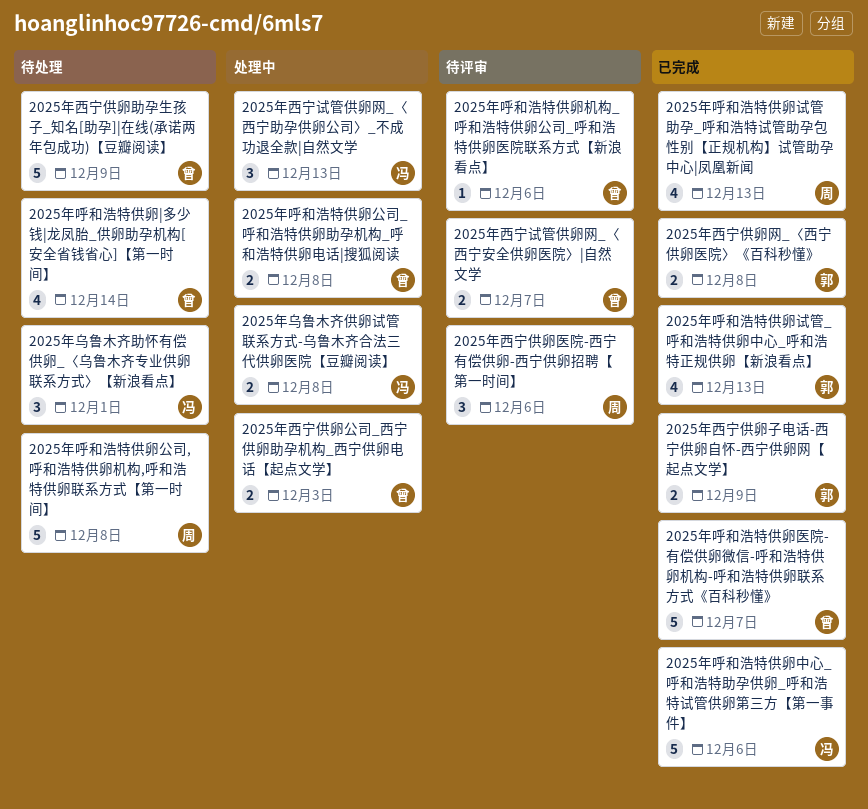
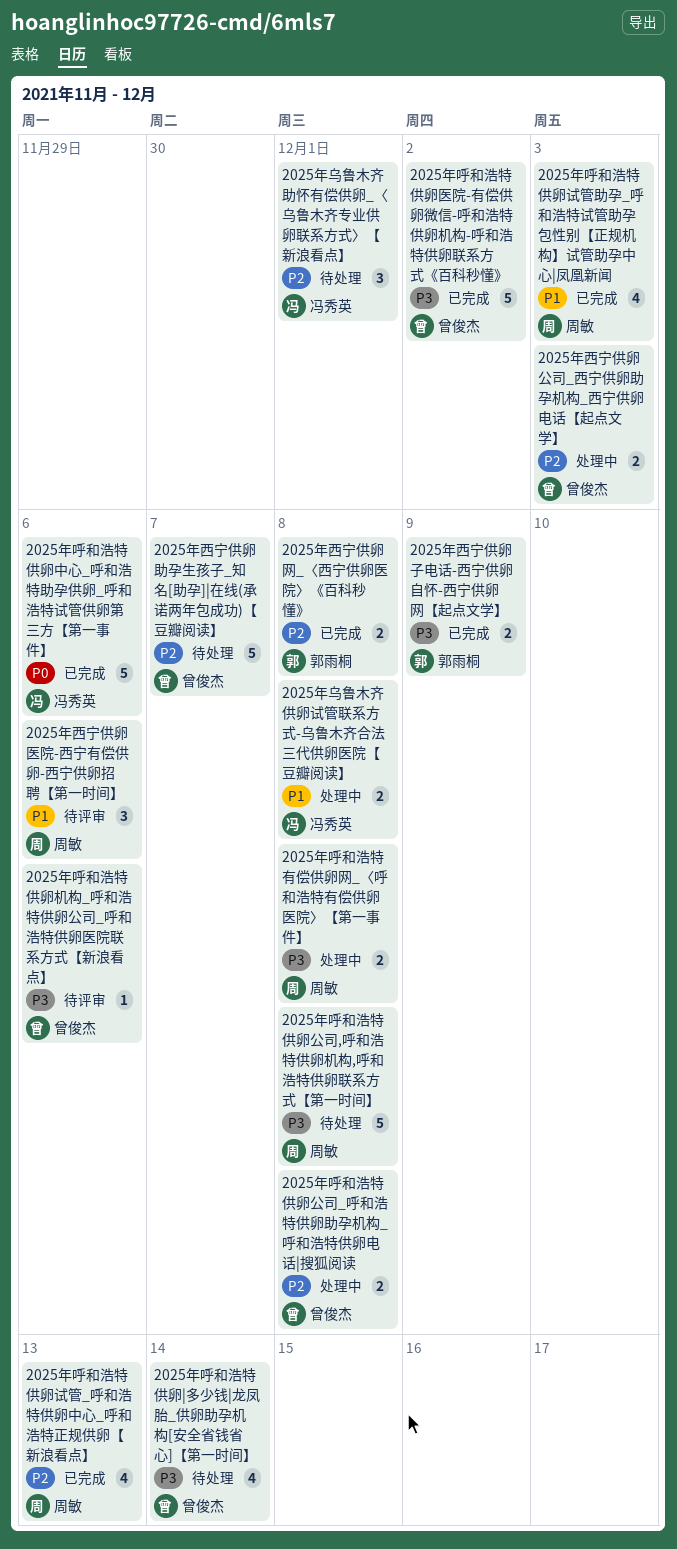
2025年呼和浩特供卵医院-有偿供卵微信-呼和浩特供卵机构-呼和浩特供卵联系方式《百科秒懂》, due: Dec 7 -> Dec 2
2025年呼和浩特供卵试管_呼和浩特供卵中心_呼和浩特正规供卵【新浪看点】, owner: 郭雨桐 -> 周敏
2025年呼和浩特供卵试管助孕_呼和浩特试管助孕包性别【正规机构】试管助孕中心|凤凰新闻, due: Dec 13 -> Dec 3
2025年呼和浩特有偿供卵网_〈呼和浩特有偿供卵医院〉【第一事件】: none -> present
2025年西宁供卵助孕生孩子_知名[助孕]|在线(承诺两年包成功)【豆瓣阅读】, due: Dec 9 -> Dec 7
2025年西宁试管供卵网_〈西宁助孕供卵公司〉_不成功退全款|自然文学: present -> none
2025年西宁试管供卵网_〈西宁安全供卵医院〉|自然文学: present -> none

